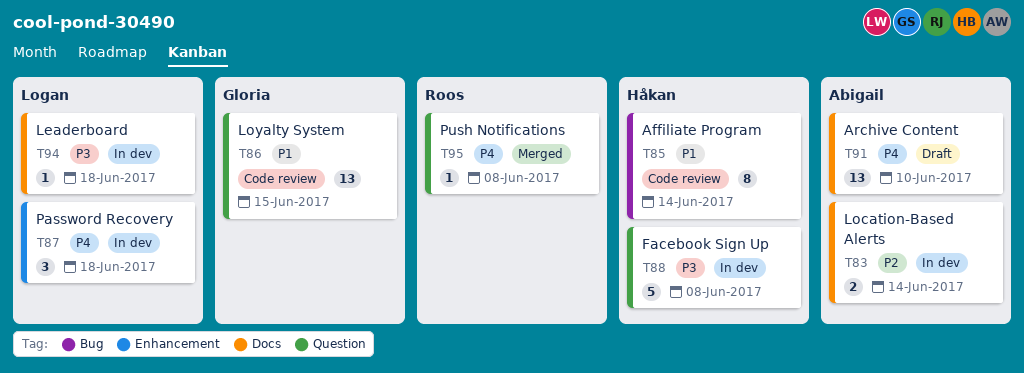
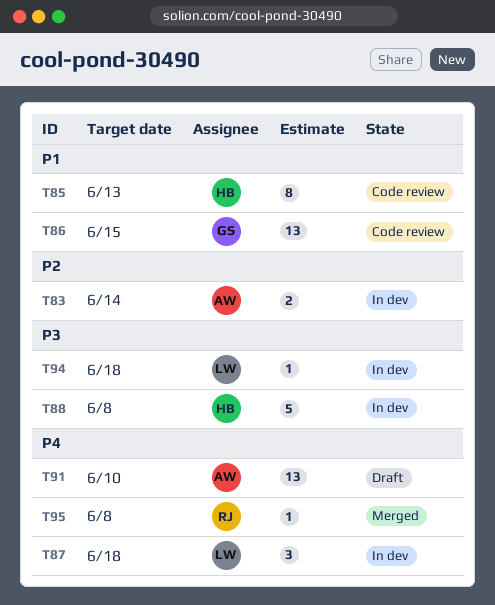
T85, due: Jun 14 -> Jun 13

